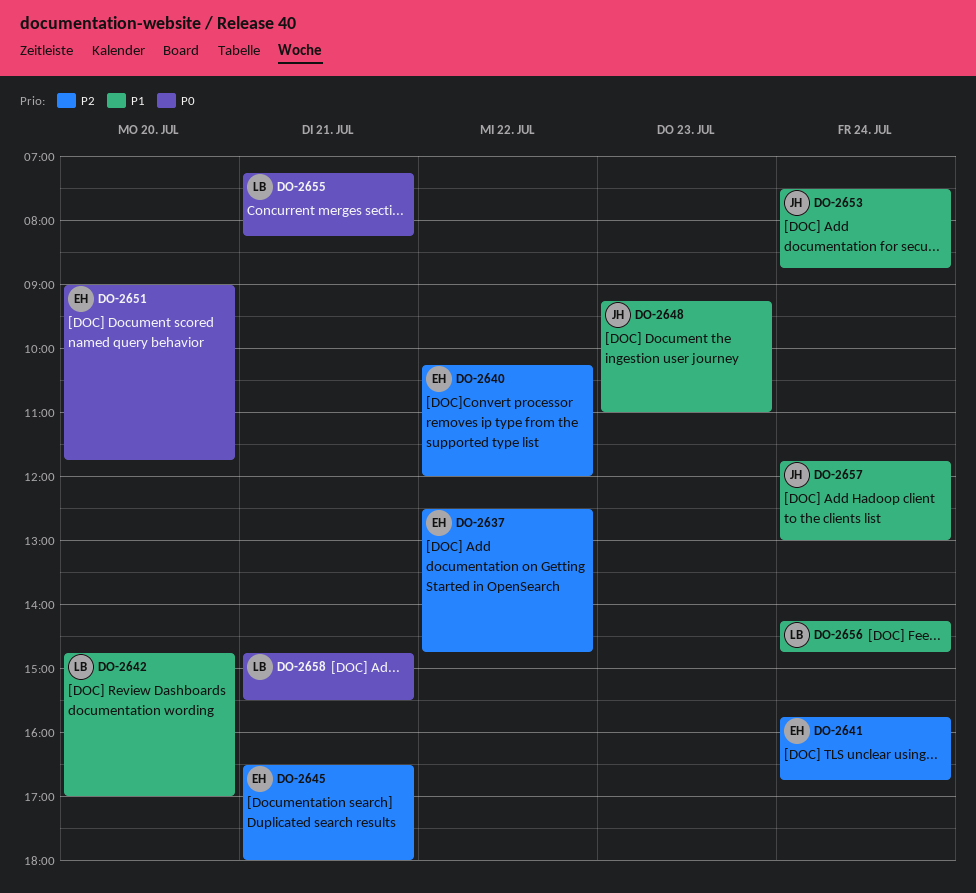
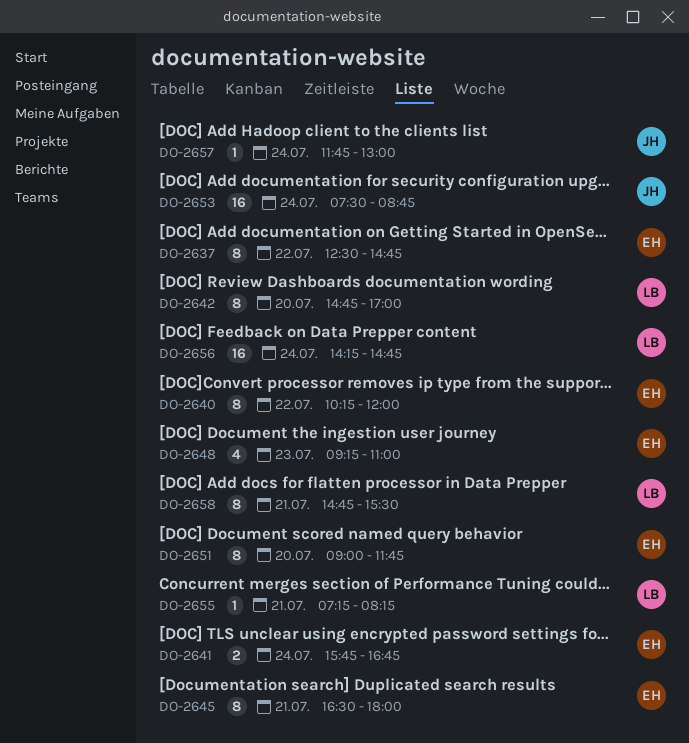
DO-2648, owner: JH -> EH

